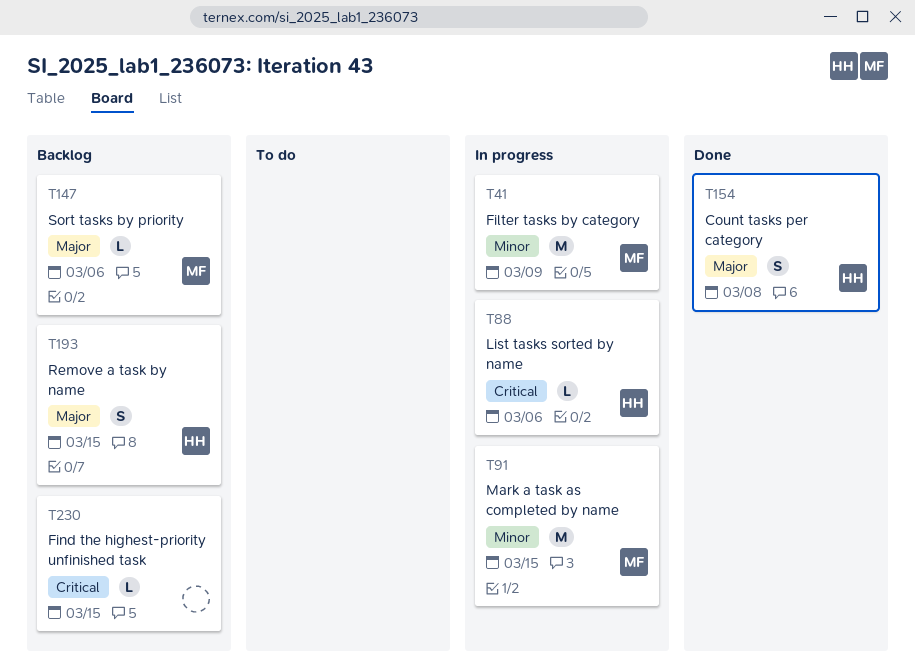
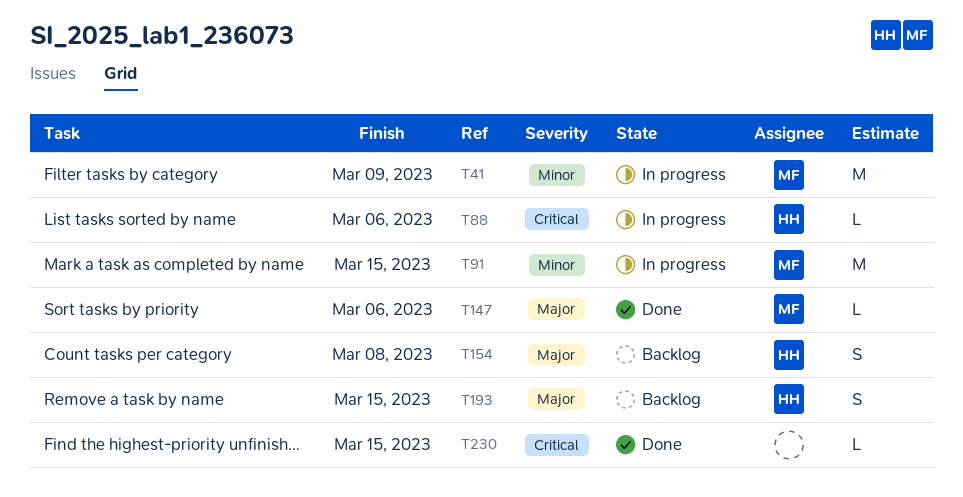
T147, status: Backlog -> Done
T154, status: Done -> Backlog
T230, status: Backlog -> Done

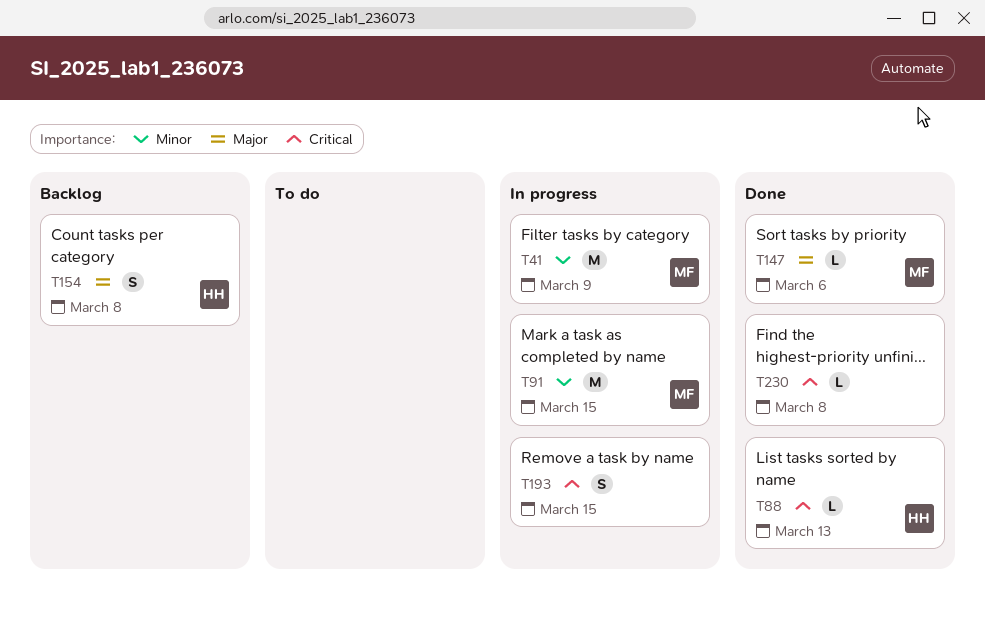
T88, status: In progress -> Done
T88, due: Mar 6 -> Mar 13
T193, status: Backlog -> In progress
T193, owner: HH -> none
T193, priority: Major -> Critical
T230, due: Mar 15 -> Mar 8

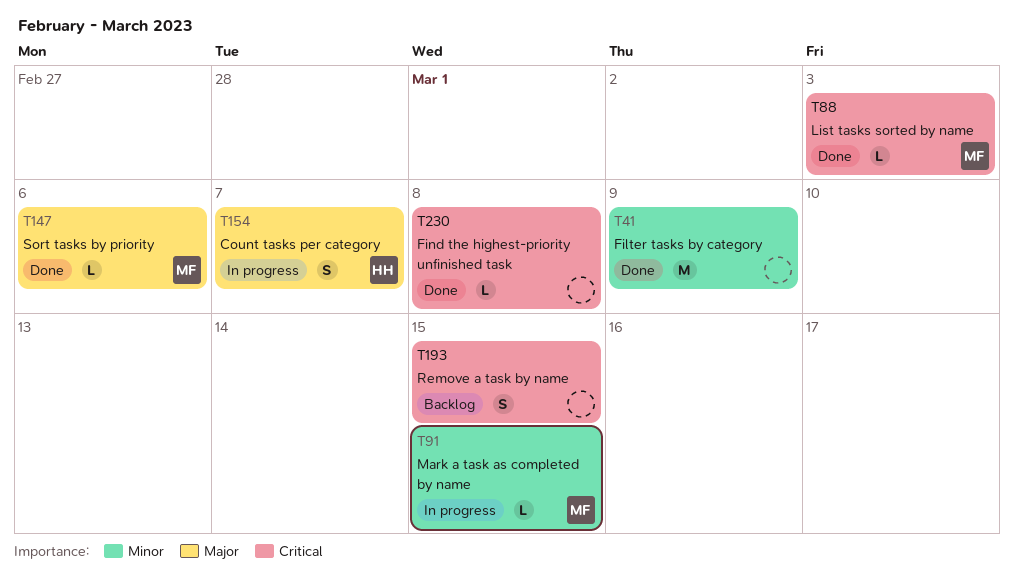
T41, status: In progress -> Done
T41, owner: MF -> none
T88, owner: HH -> MF
T88, due: Mar 13 -> Mar 3
T91, estimate: M -> L
T154, status: Backlog -> In progress
T154, due: Mar 8 -> Mar 7
T193, status: In progress -> Backlog

